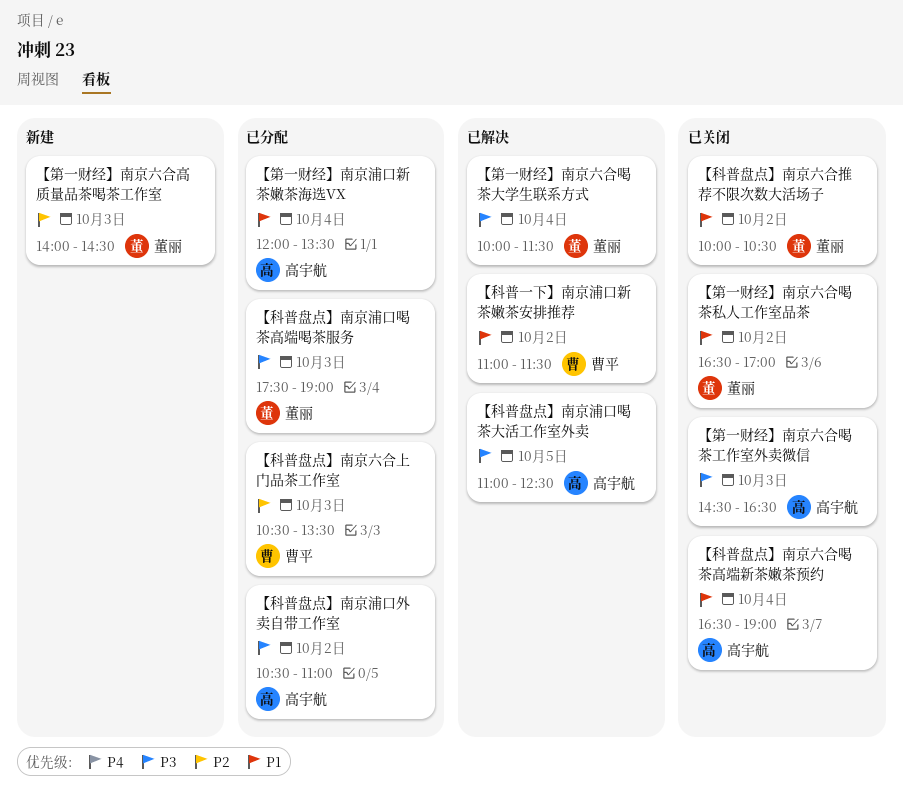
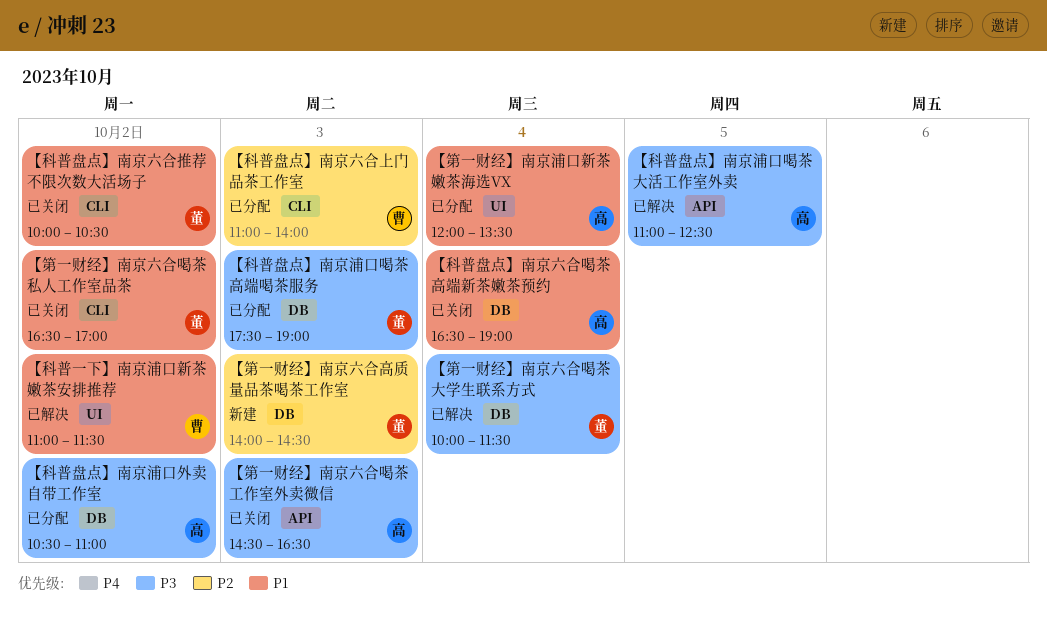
【科普盘点】南京六合上门品茶工作室, begins: 10:30 -> 11:00
【科普盘点】南京六合上门品茶工作室, ends: 13:30 -> 14:00

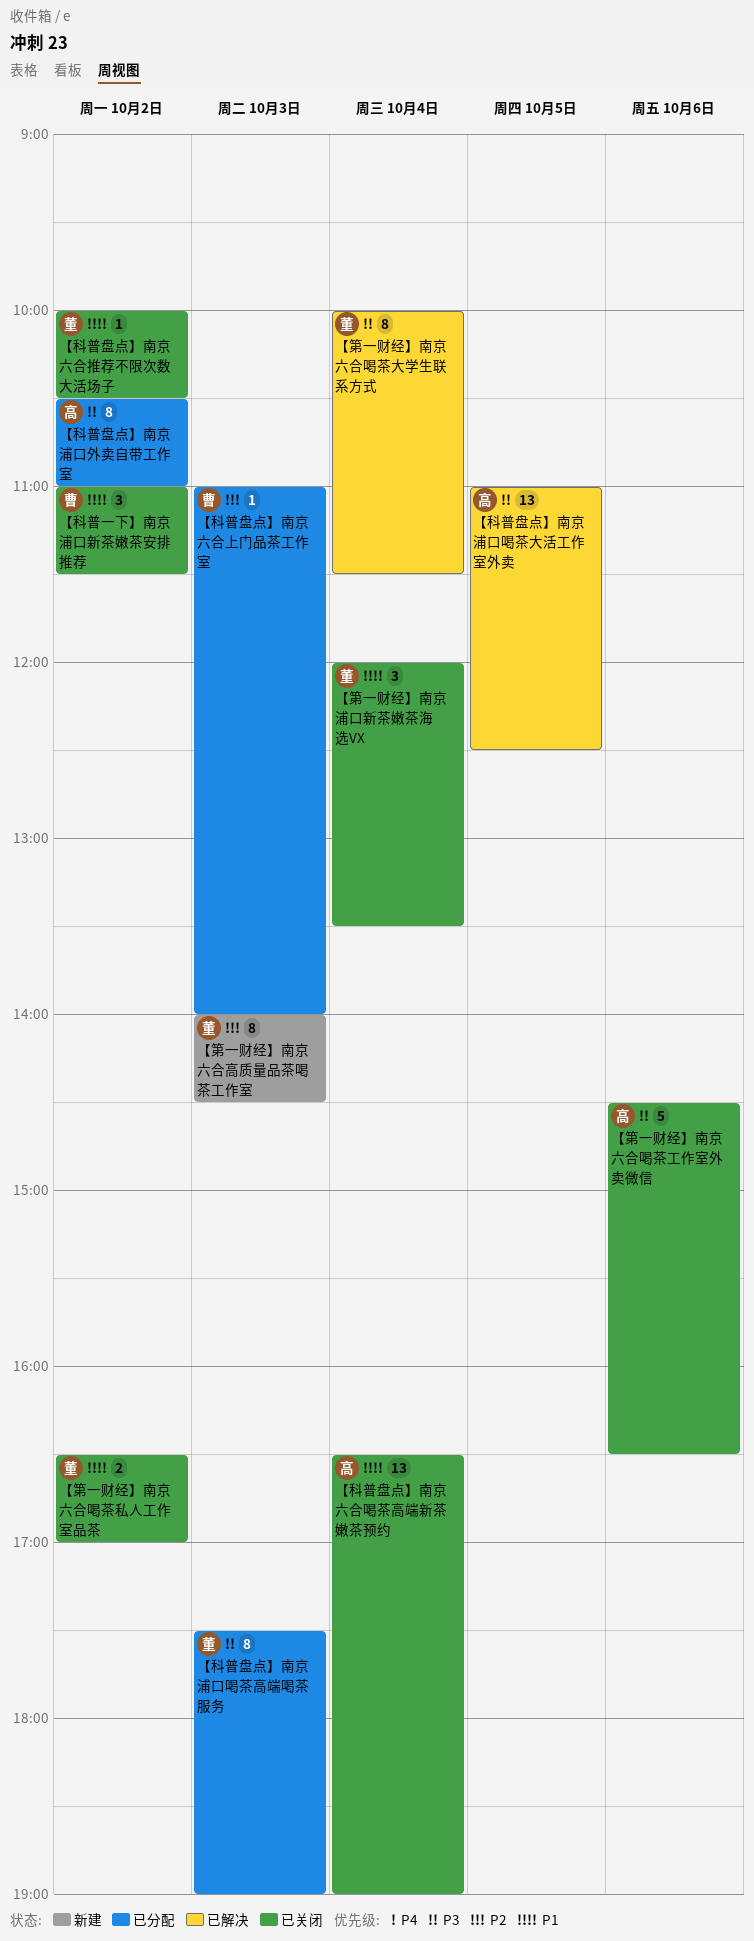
【科普一下】南京浦口新茶嫩茶安排推荐, status: 已解决 -> 已关闭
【第一财经】南京六合喝茶工作室外卖微信, day: Oct 3 -> Oct 6
【第一财经】南京浦口新茶嫩茶海选VX, status: 已分配 -> 已关闭
【第一财经】南京浦口新茶嫩茶海选VX, owner: 高 -> 董

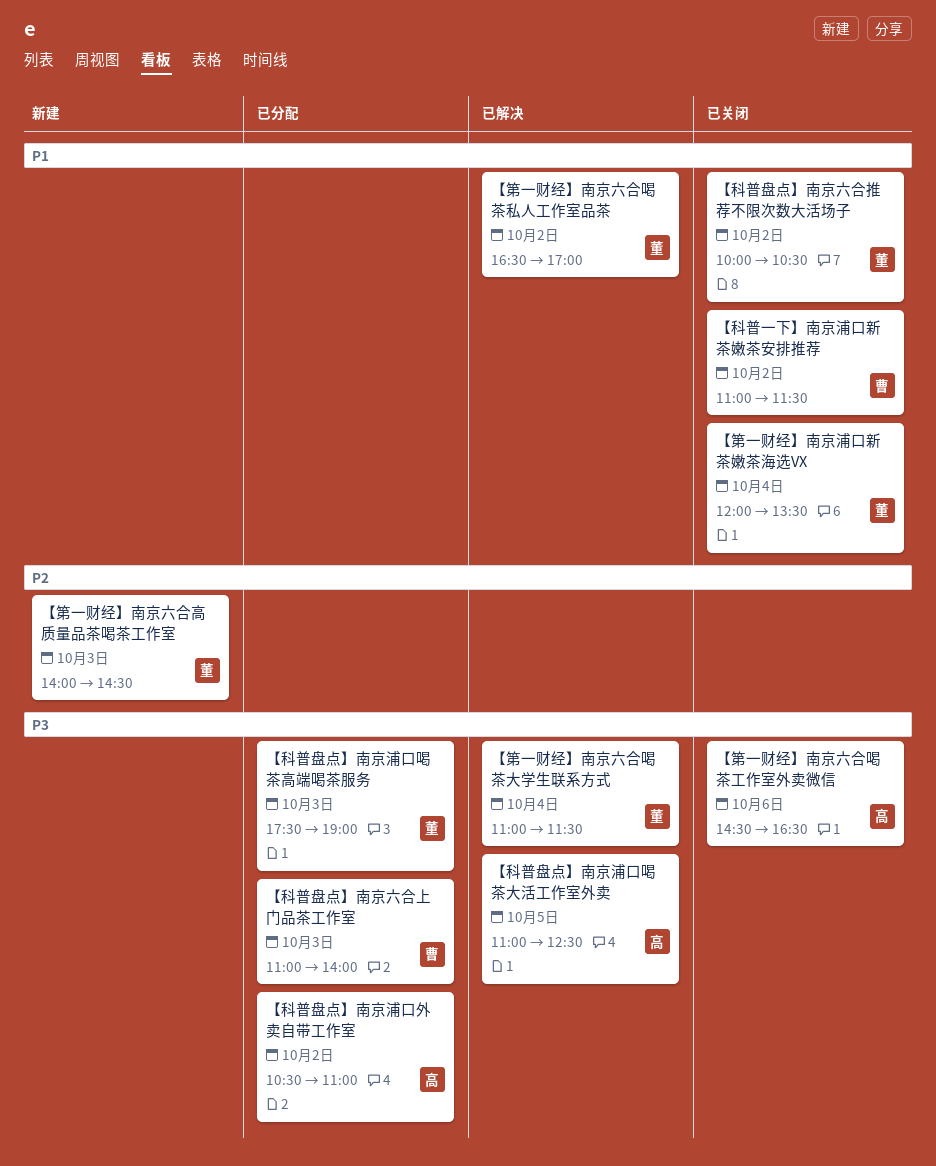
【科普盘点】南京六合上门品茶工作室, priority: P2 -> P3
【科普盘点】南京六合喝茶高端新茶嫩茶预约: present -> none
【第一财经】南京六合喝茶大学生联系方式, begins: 10:00 -> 11:00
【第一财经】南京六合喝茶私人工作室品茶, status: 已关闭 -> 已解决

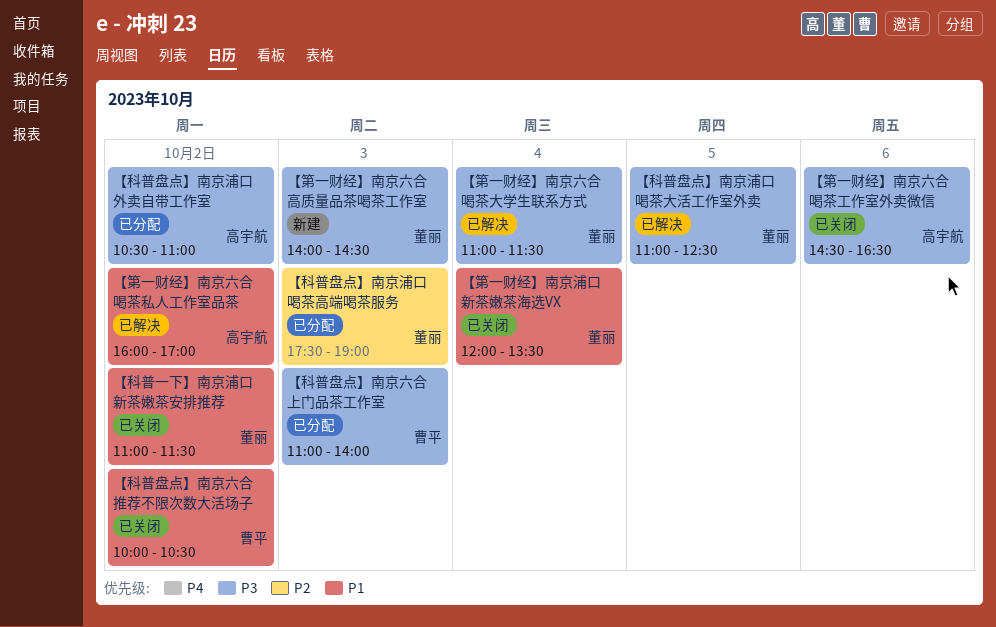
【科普一下】南京浦口新茶嫩茶安排推荐, owner: 曹平 -> 董丽
【科普盘点】南京六合推荐不限次数大活场子, owner: 董丽 -> 曹平
【科普盘点】南京浦口喝茶大活工作室外卖, owner: 高宇航 -> 董丽
【科普盘点】南京浦口喝茶高端喝茶服务, priority: P3 -> P2
【第一财经】南京六合喝茶私人工作室品茶, owner: 董丽 -> 高宇航
【第一财经】南京六合喝茶私人工作室品茶, begins: 16:30 -> 16:00
【第一财经】南京六合高质量品茶喝茶工作室, priority: P2 -> P3

